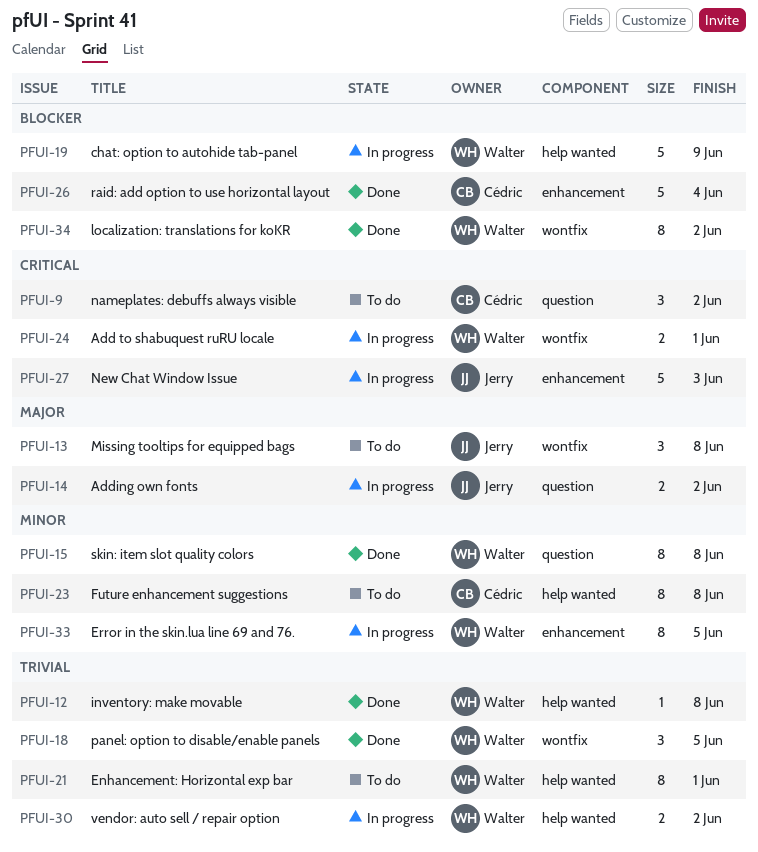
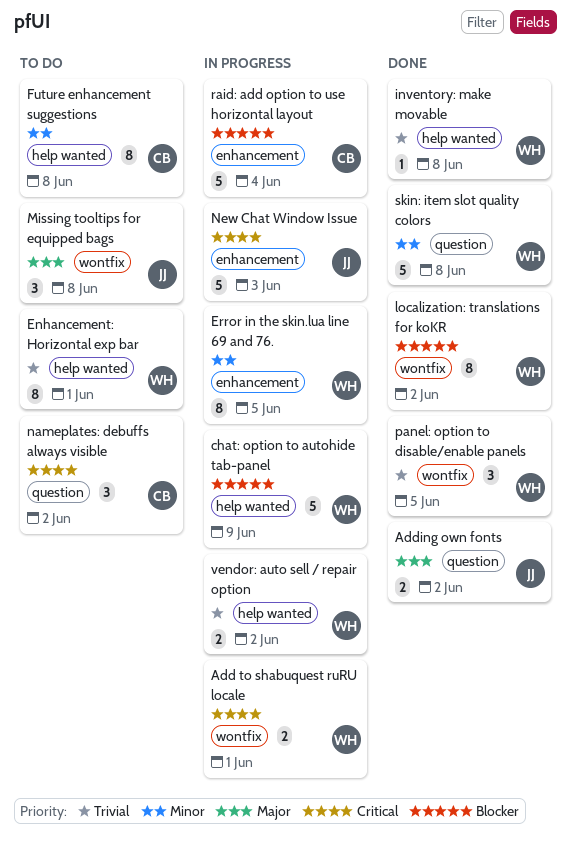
Adding own fonts, status: In progress -> Done
raid: add option to use horizontal layout, status: Done -> In progress
skin: item slot quality colors, estimate: 8 -> 5

